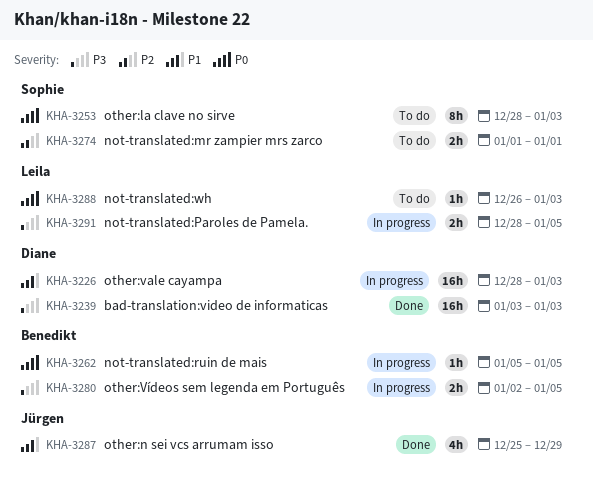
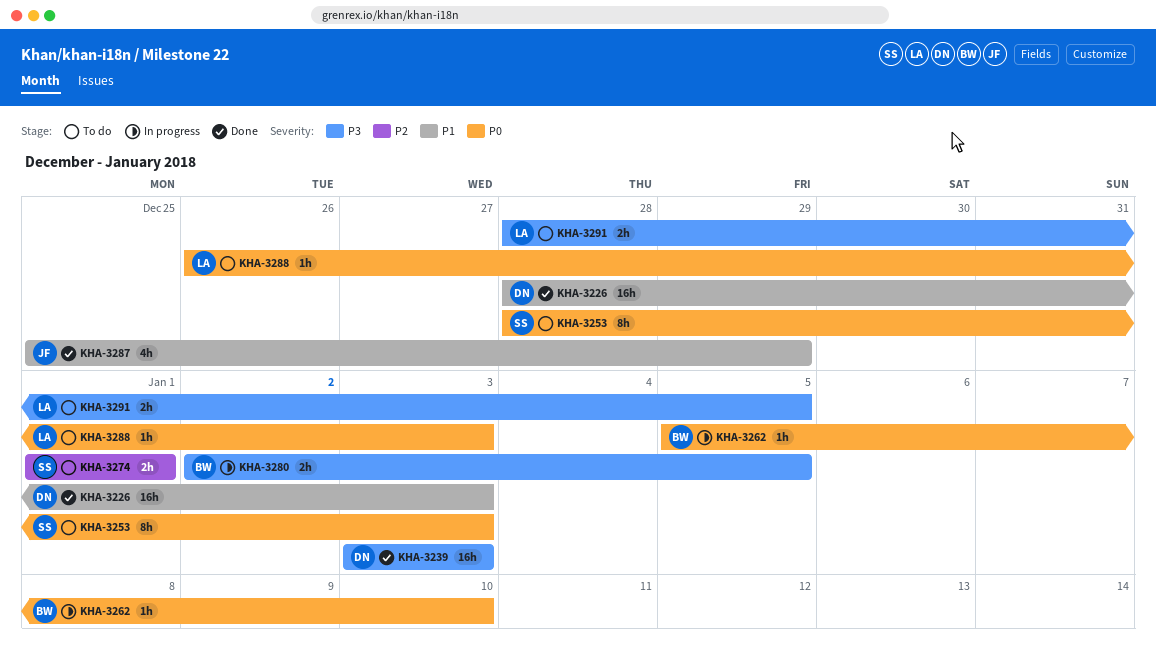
KHA-3226, status: In progress -> Done
KHA-3262, due: Jan 5 -> Jan 10
KHA-3291, status: In progress -> To do

